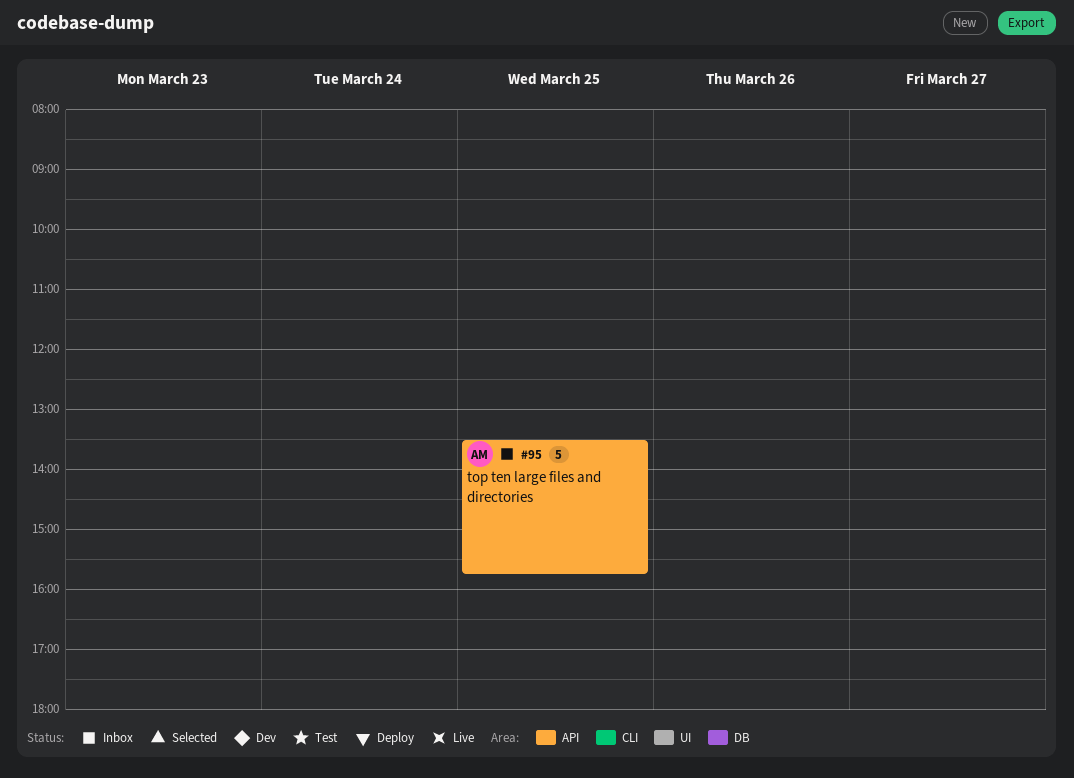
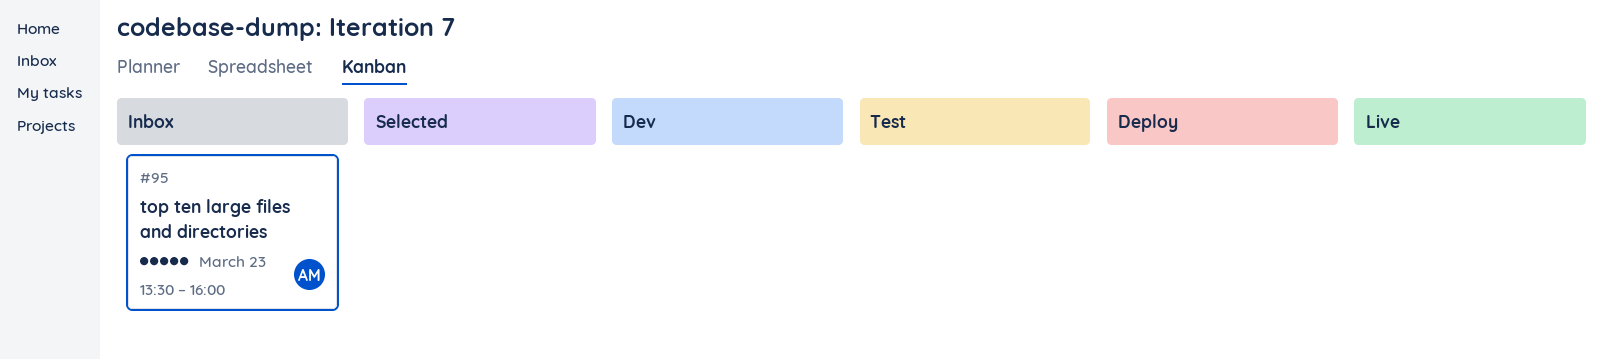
#95, day: Mar 25 -> Mar 23
#95, ends: 15:45 -> 16:00

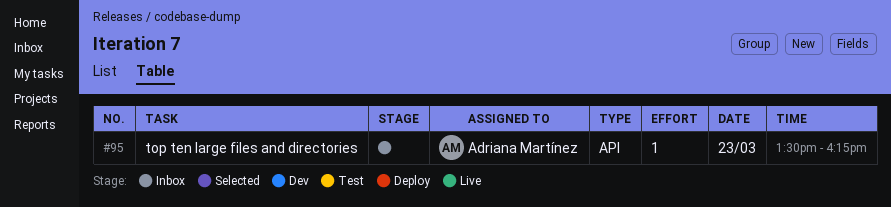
#95, estimate: 5 -> 1
#95, ends: 16:00 -> 16:15

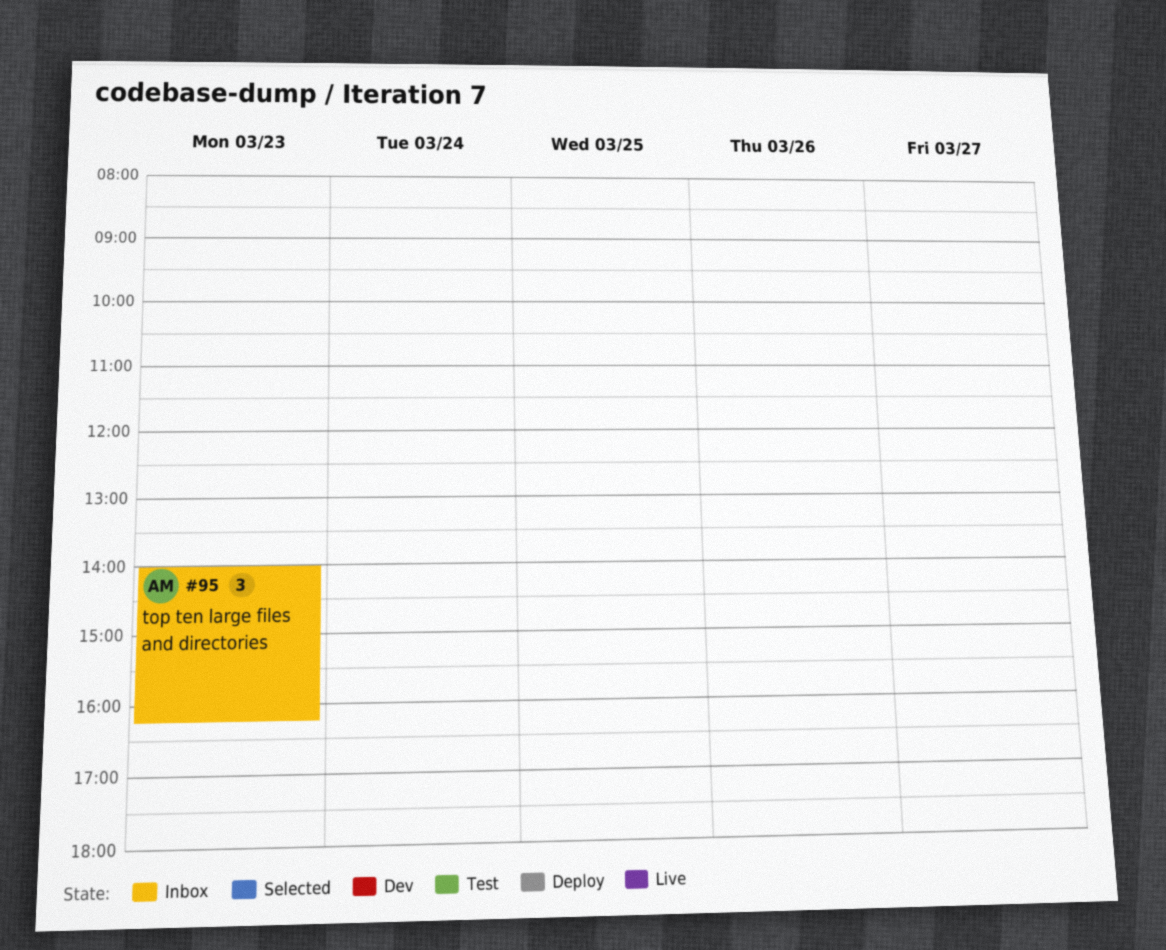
#95, estimate: 1 -> 3
#95, begins: 13:30 -> 14:00

